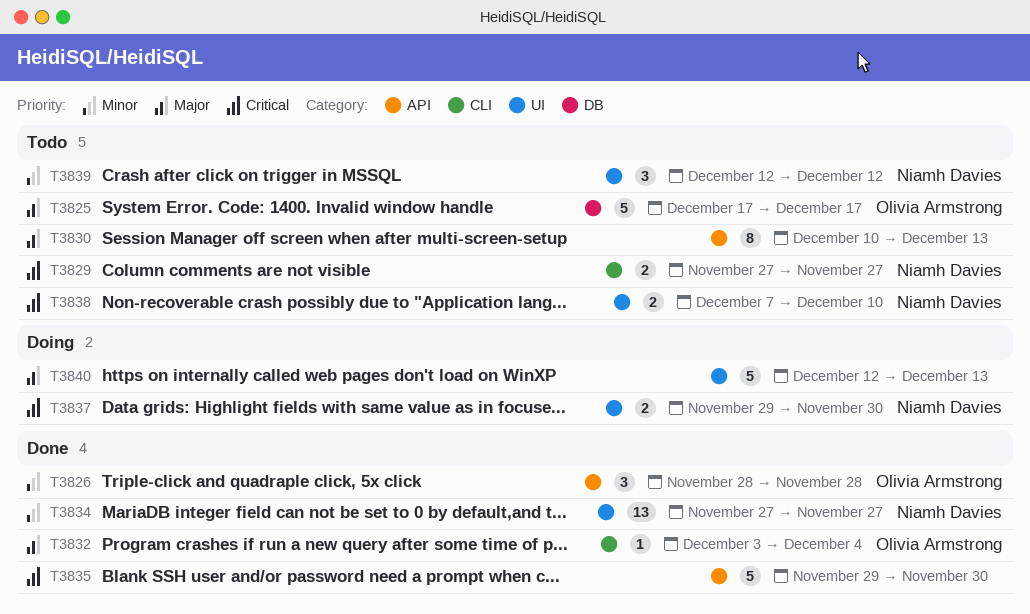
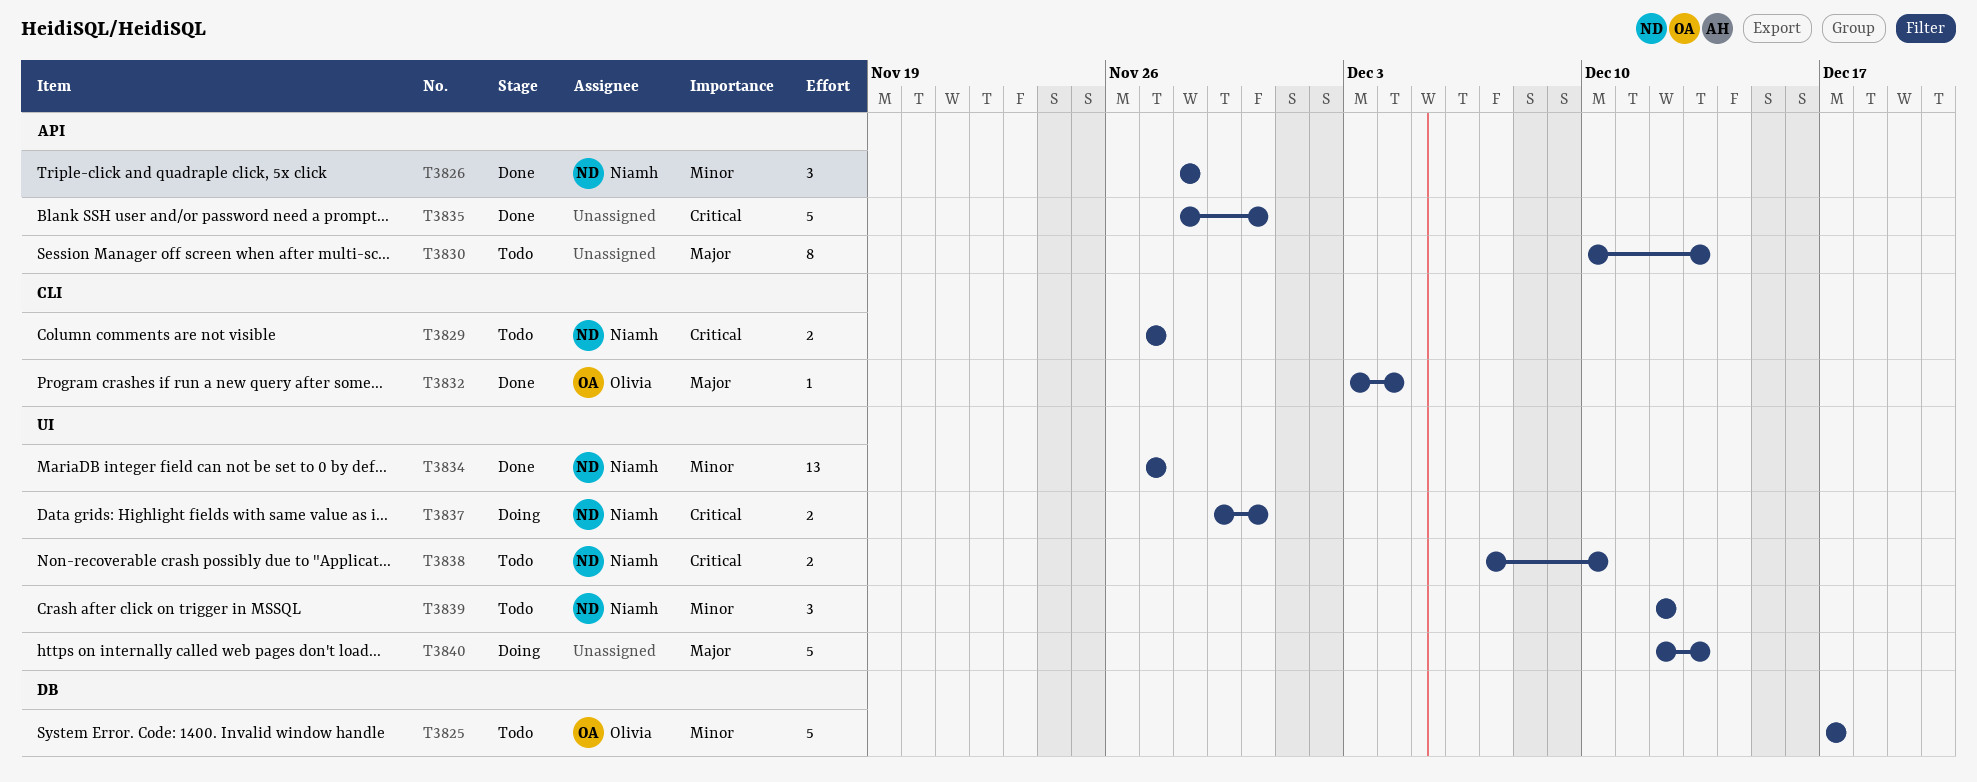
T3825, priority: Major -> Minor
T3826, owner: Olivia Armstrong -> Niamh Davies
T3835, start: Nov 29 -> Nov 28

